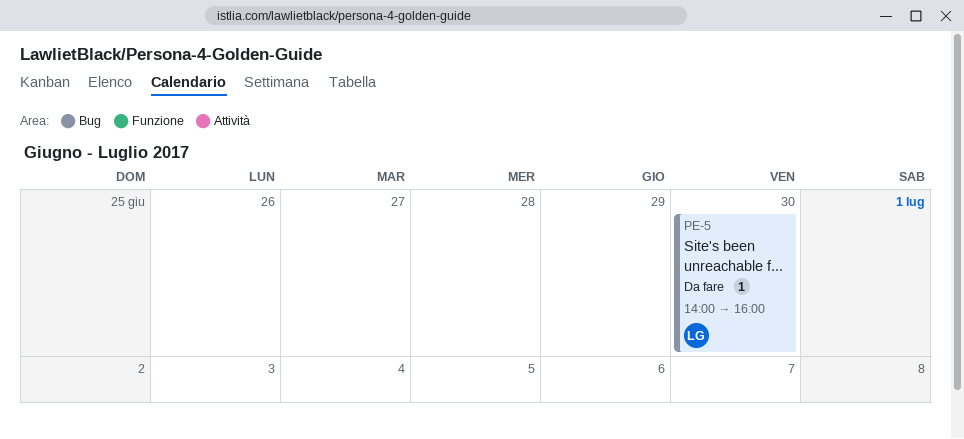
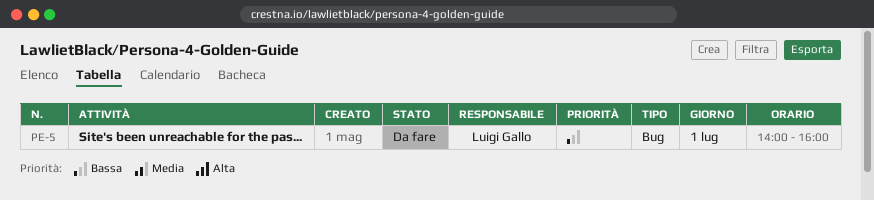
PE-5, day: Jun 30 -> Jul 1

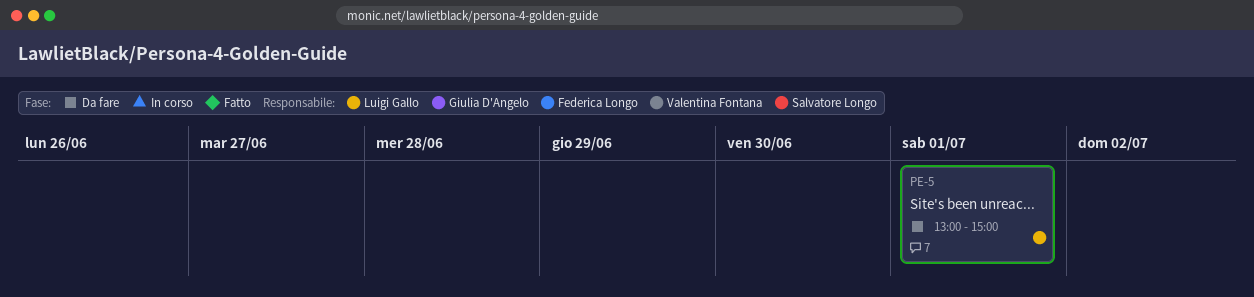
PE-5, begins: 14:00 -> 13:00
PE-5, ends: 16:00 -> 15:00

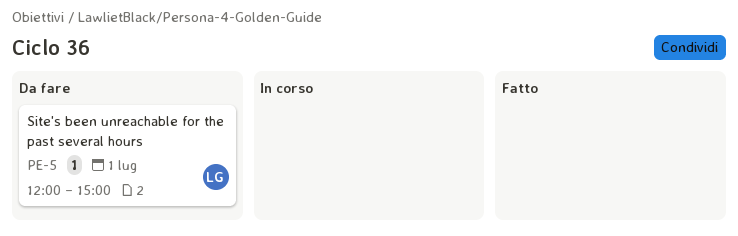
PE-5, begins: 13:00 -> 12:00

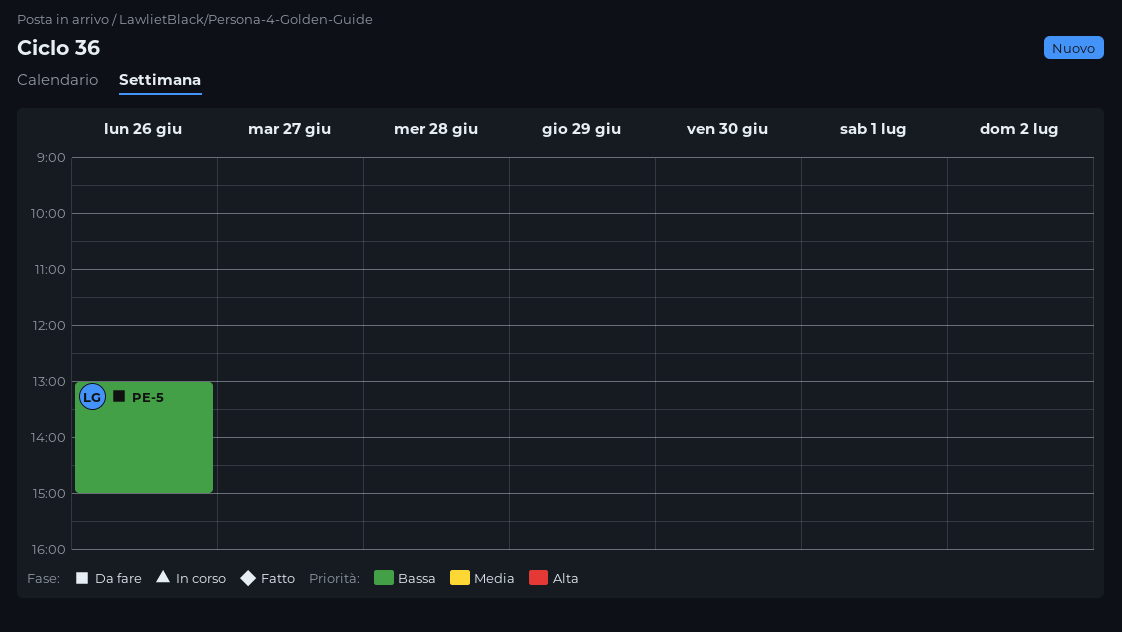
PE-5, day: Jul 1 -> Jun 26
PE-5, begins: 12:00 -> 13:00

